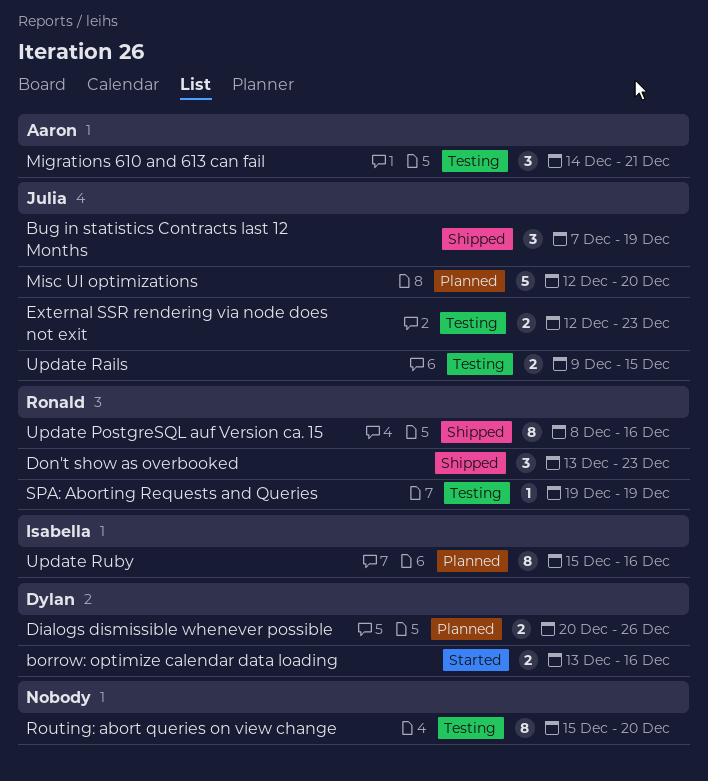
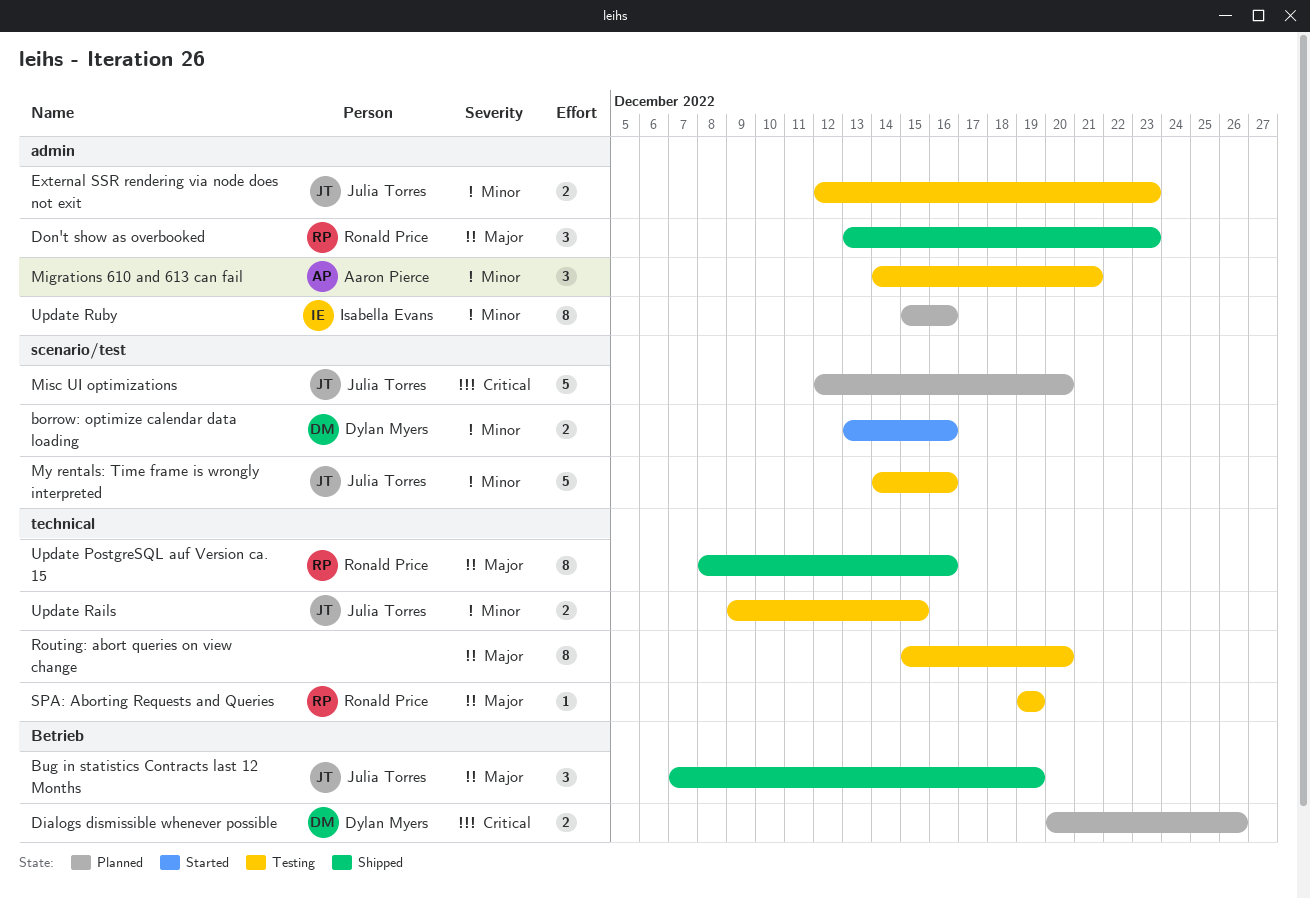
My rentals: Time frame is wrongly interpreted: none -> present

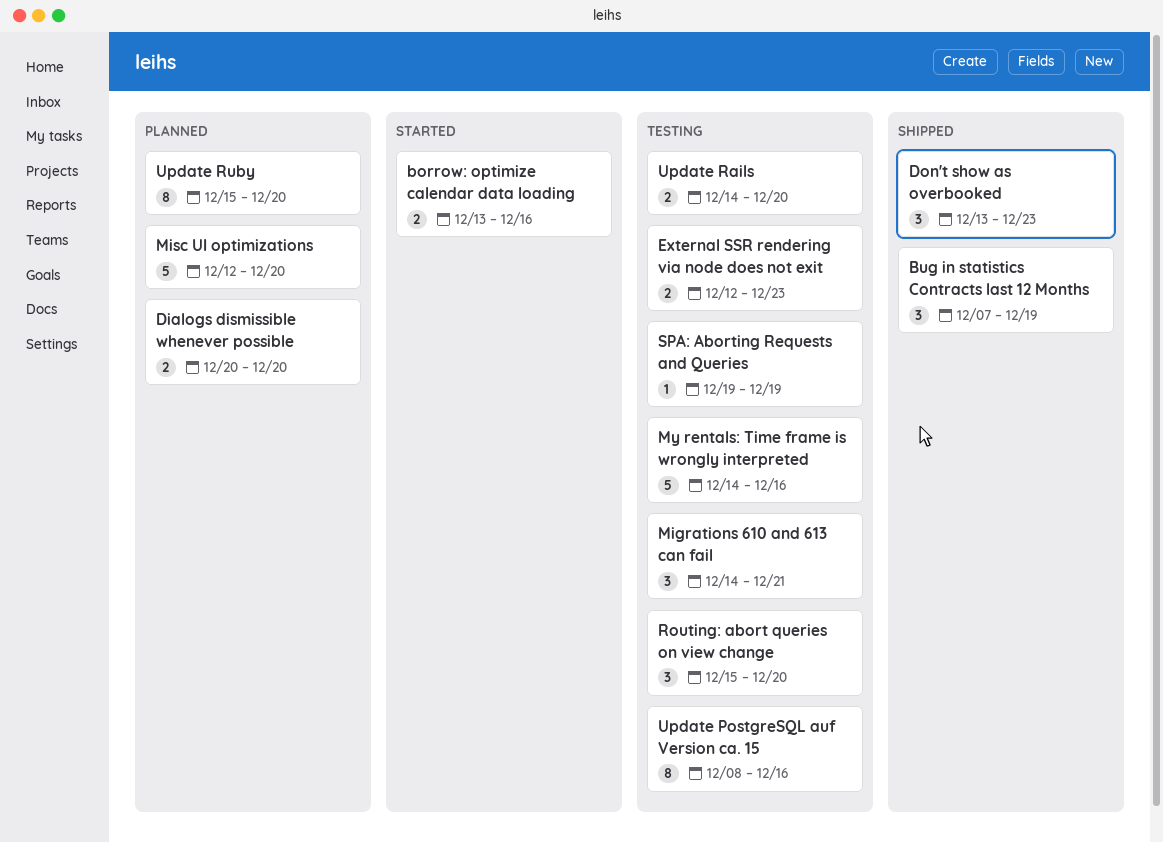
Dialogs dismissible whenever possible, due: Dec 26 -> Dec 20
Routing: abort queries on view change, estimate: 8 -> 3
Update PostgreSQL auf Version ca. 15, status: Shipped -> Testing
Update Rails, start: Dec 9 -> Dec 14
Update Rails, due: Dec 15 -> Dec 20
Update Ruby, due: Dec 16 -> Dec 20

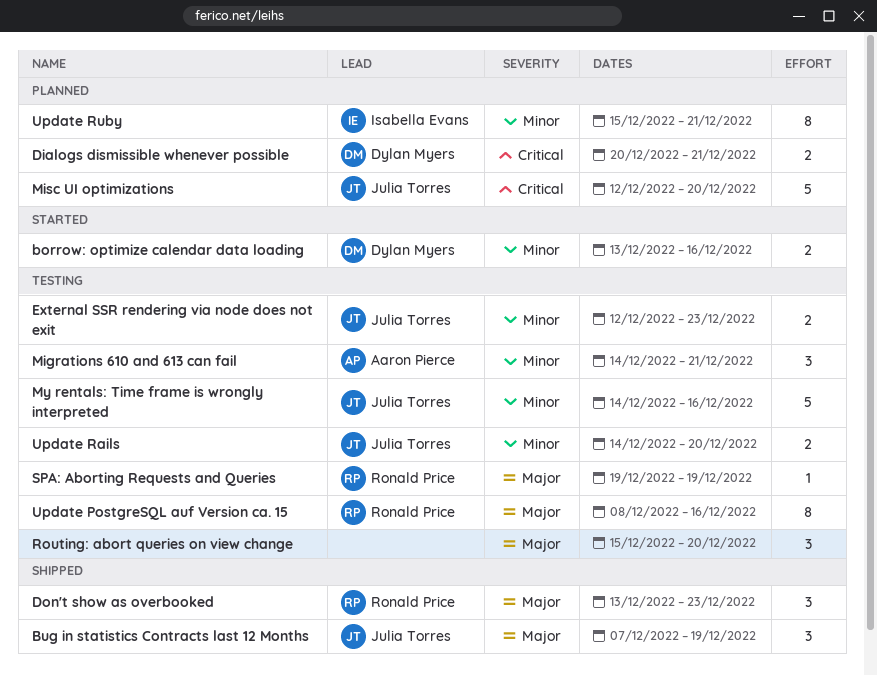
Dialogs dismissible whenever possible, due: Dec 20 -> Dec 21
Update Ruby, due: Dec 20 -> Dec 21

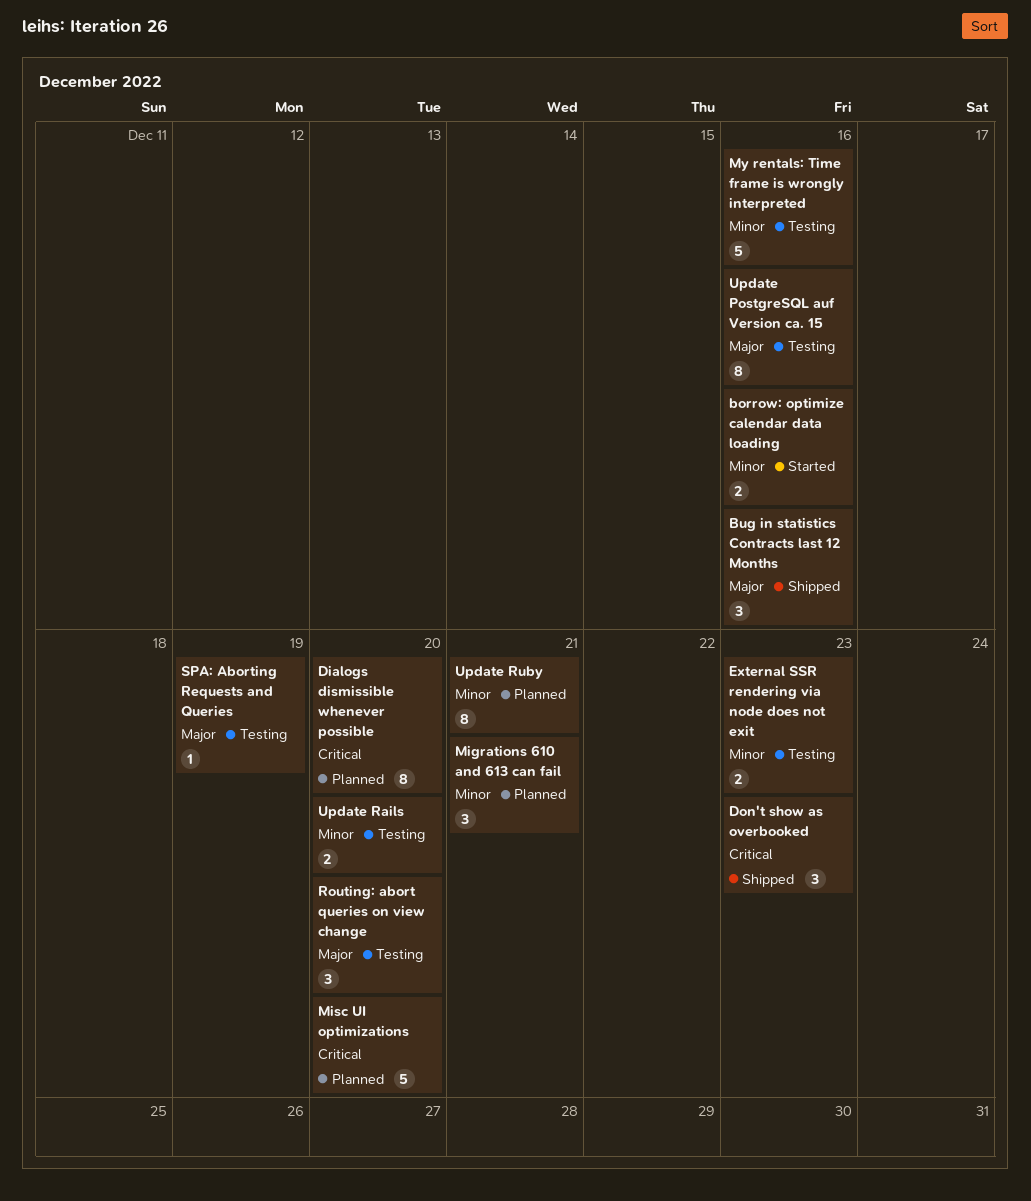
Bug in statistics Contracts last 12 Months, due: Dec 19 -> Dec 16
Dialogs dismissible whenever possible, estimate: 2 -> 8
Dialogs dismissible whenever possible, due: Dec 21 -> Dec 20
Don't show as overbooked, priority: Major -> Critical
Migrations 610 and 613 can fail, status: Testing -> Planned

